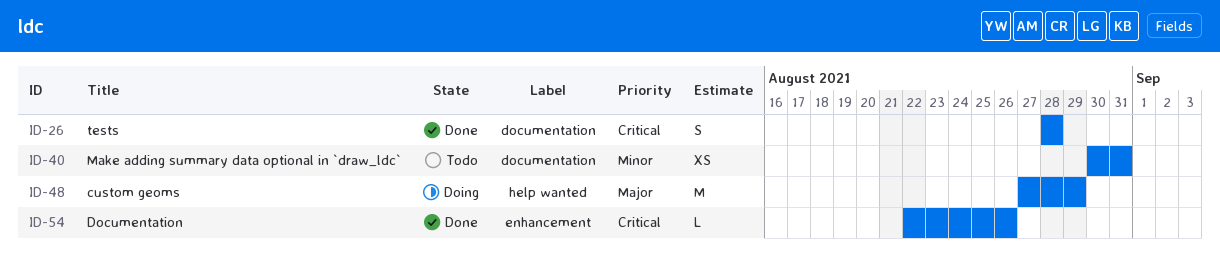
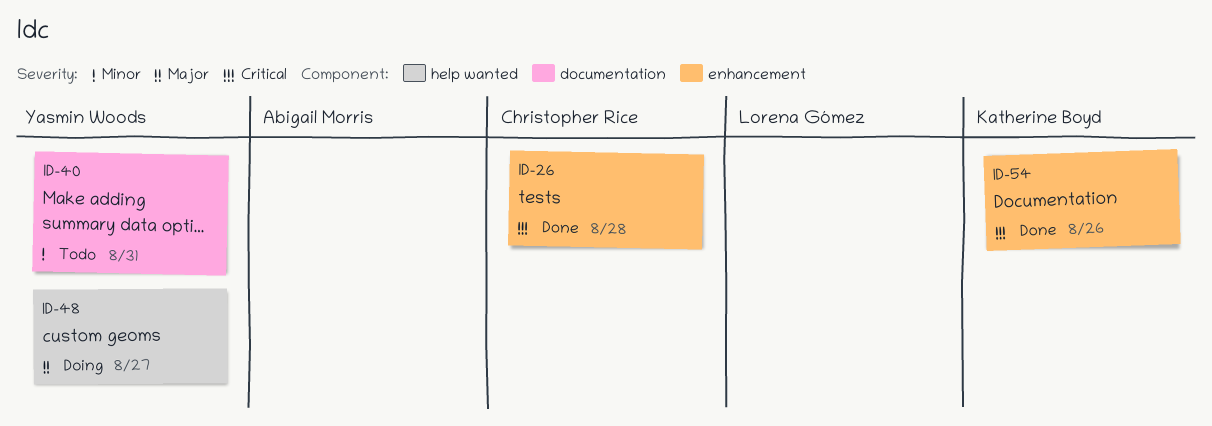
ID-26, label: documentation -> enhancement
ID-48, due: Aug 29 -> Aug 27

